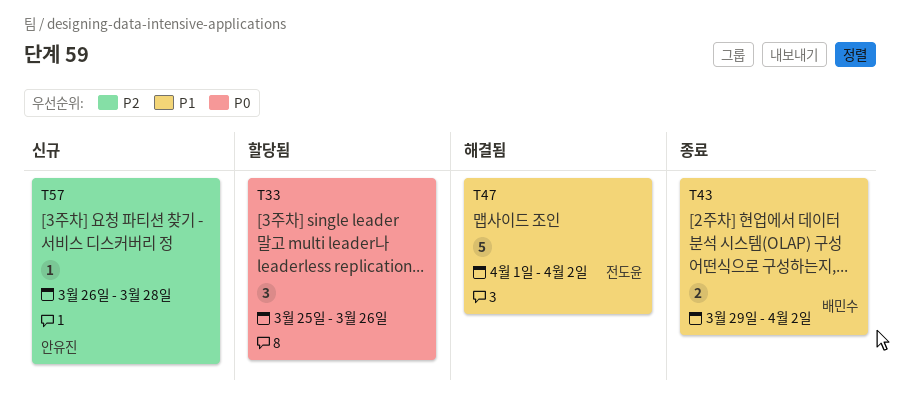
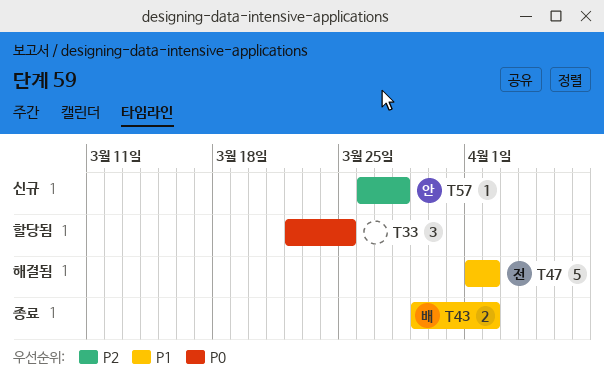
T33, start: Mar 25 -> Mar 22
T33, due: Mar 26 -> Mar 25

